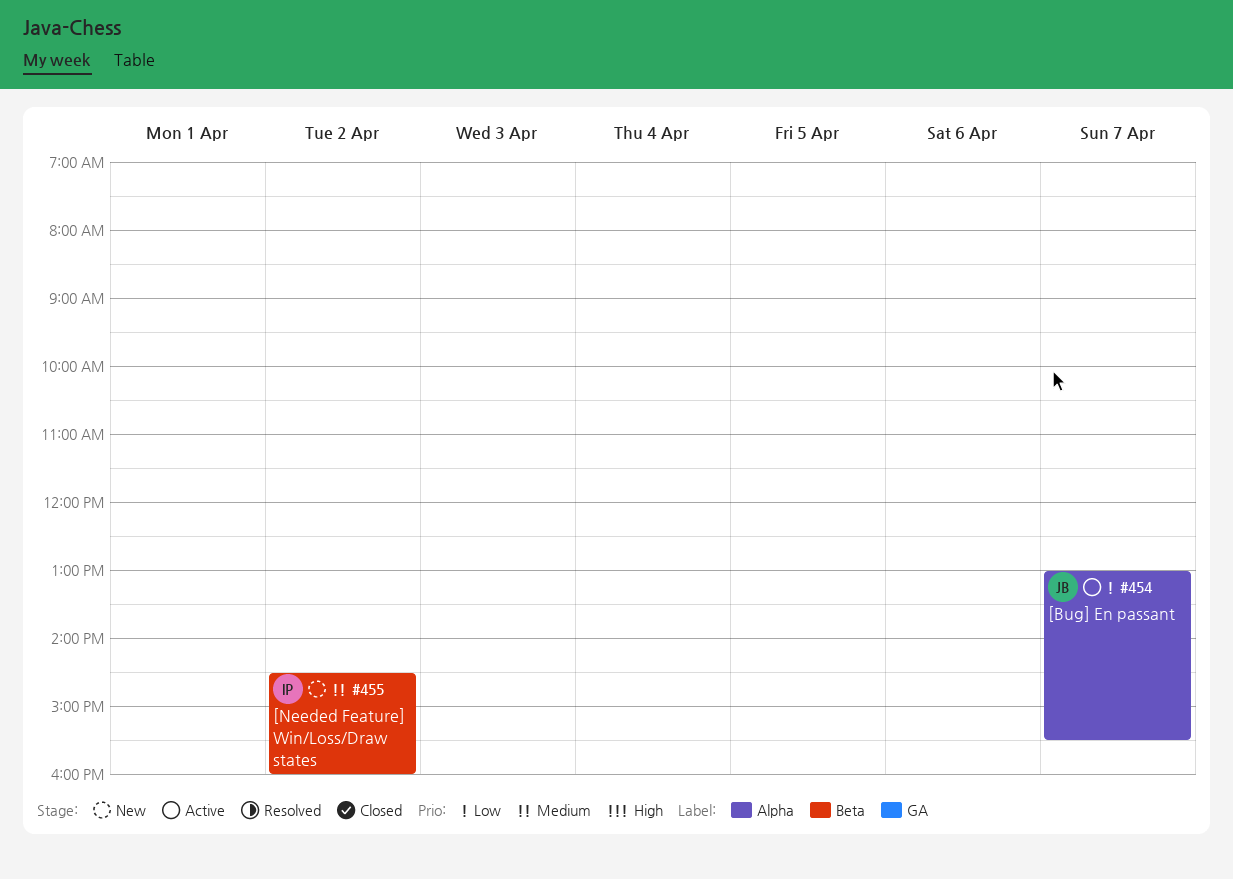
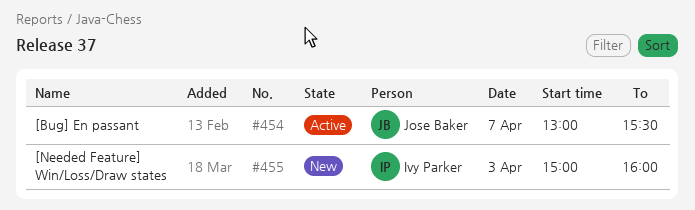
#455, day: Apr 2 -> Apr 3
#455, begins: 14:30 -> 15:00

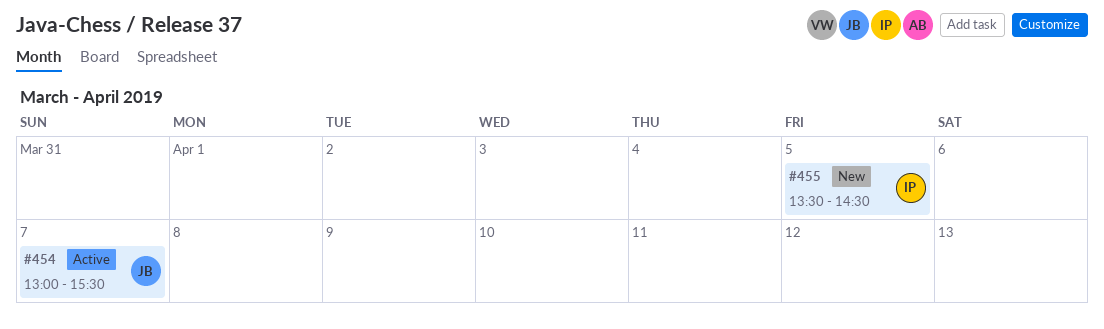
#455, day: Apr 3 -> Apr 5
#455, begins: 15:00 -> 13:30
#455, ends: 16:00 -> 14:30

